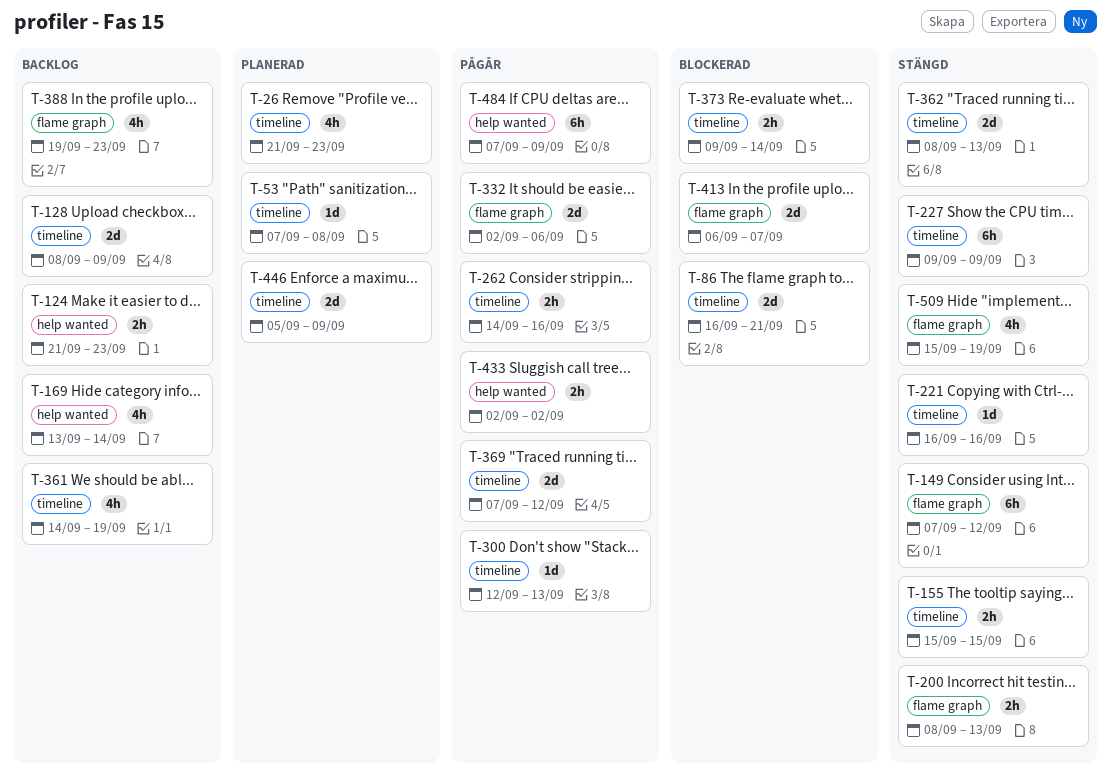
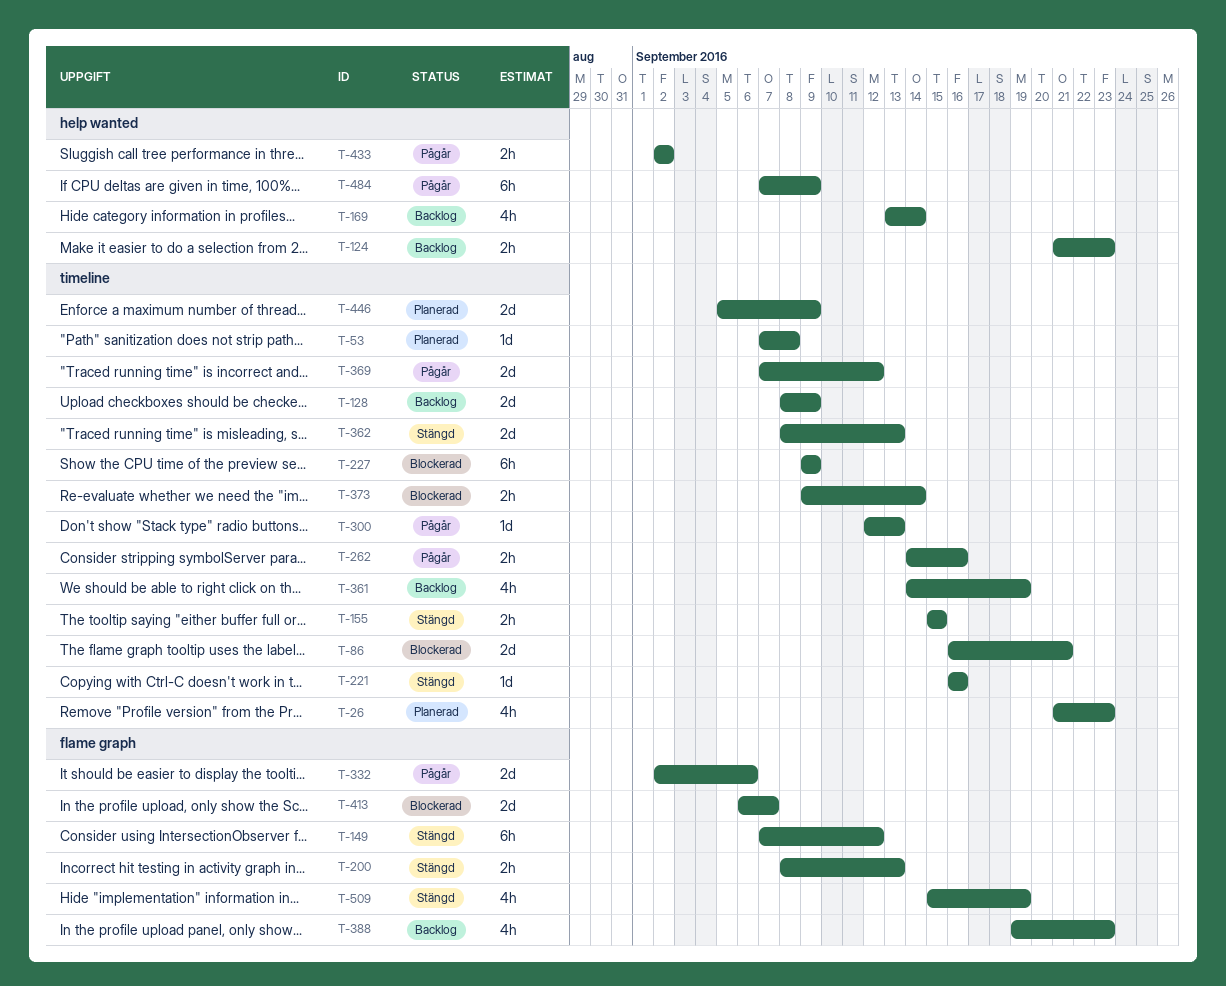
T-227, status: Stängd -> Blockerad

